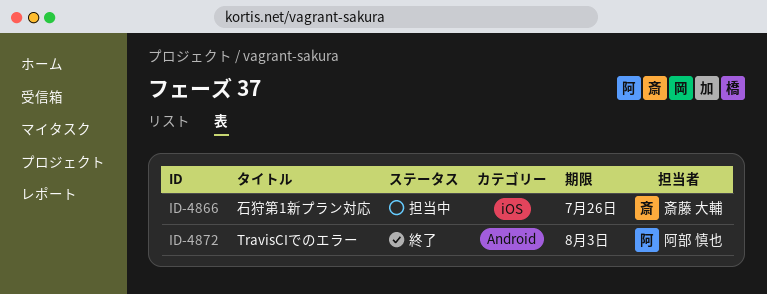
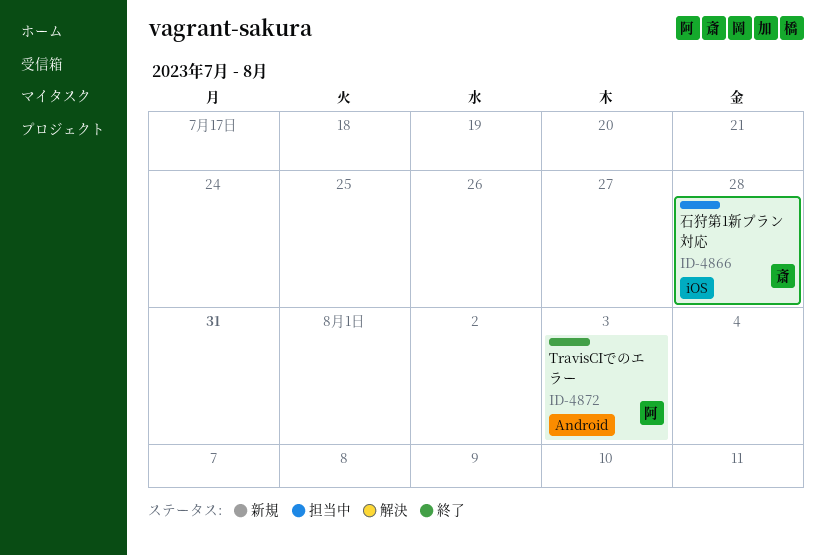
ID-4866, due: Jul 26 -> Jul 28

